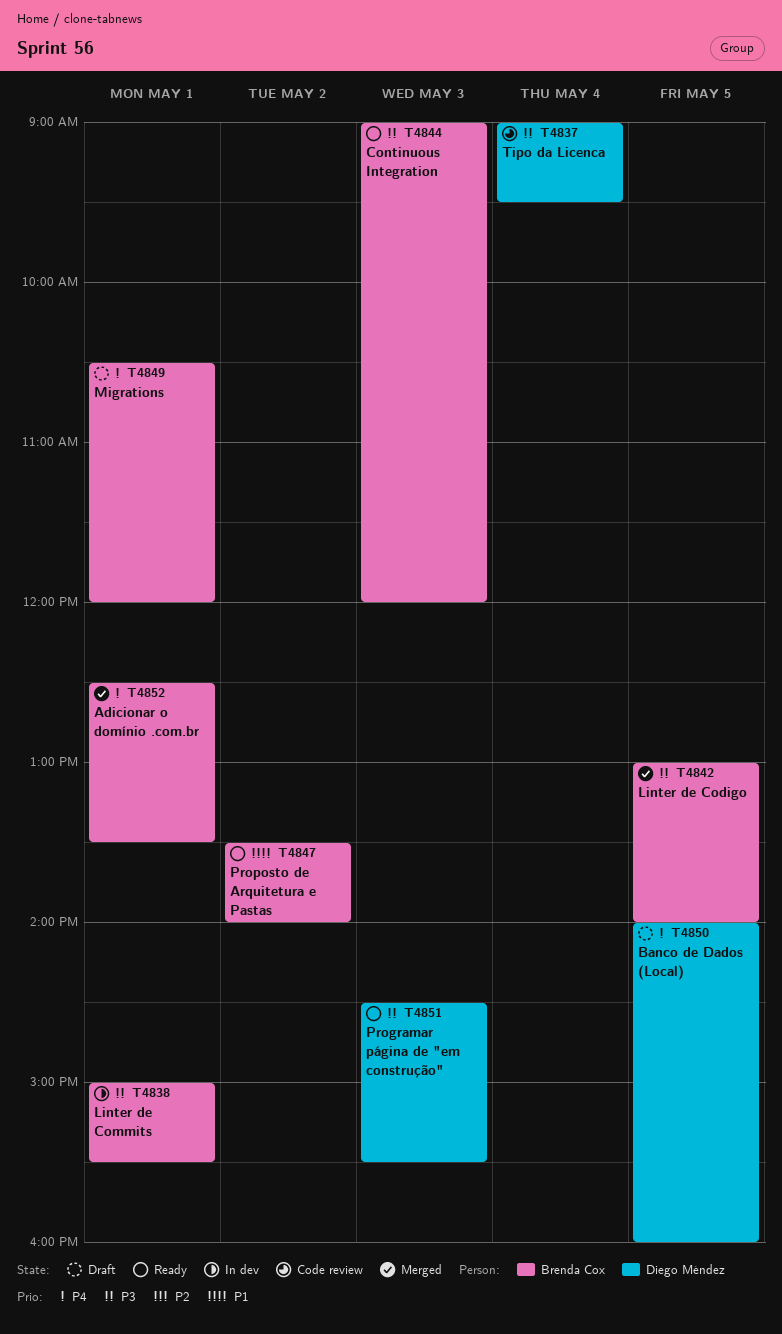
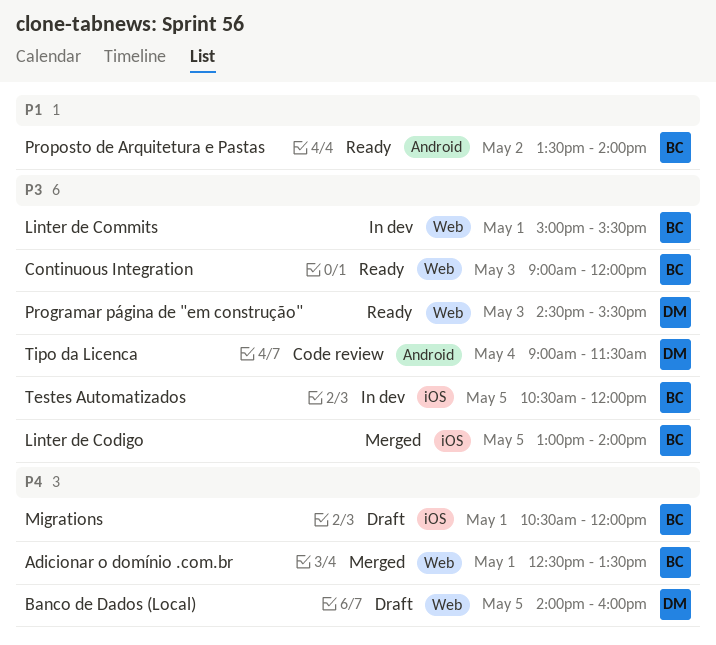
Testes Automatizados: none -> present
Tipo da Licenca, ends: 09:30 -> 11:30

